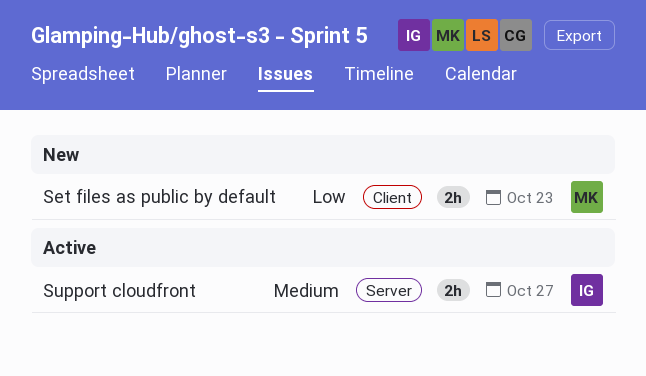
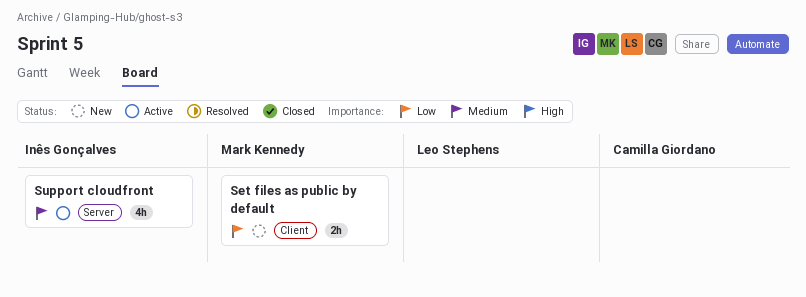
Support cloudfront, estimate: 2h -> 4h

